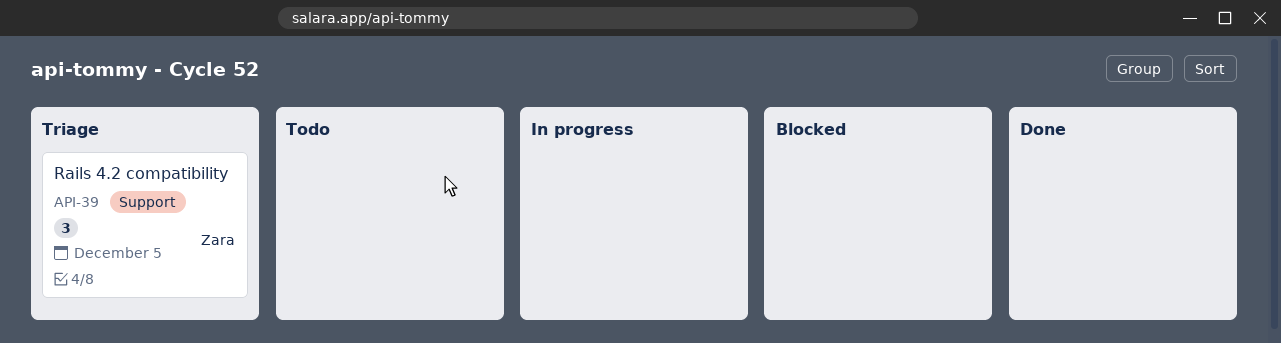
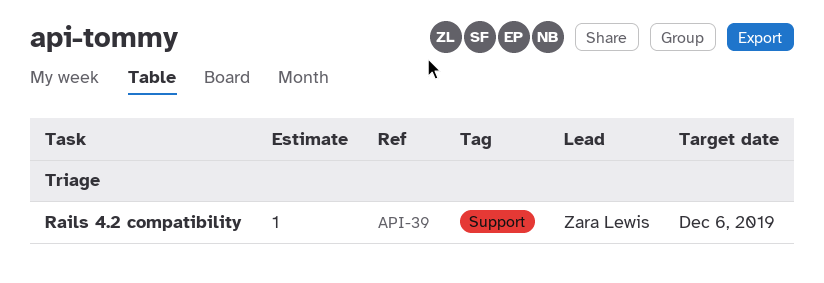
API-39, estimate: 3 -> 1
API-39, due: Dec 5 -> Dec 6

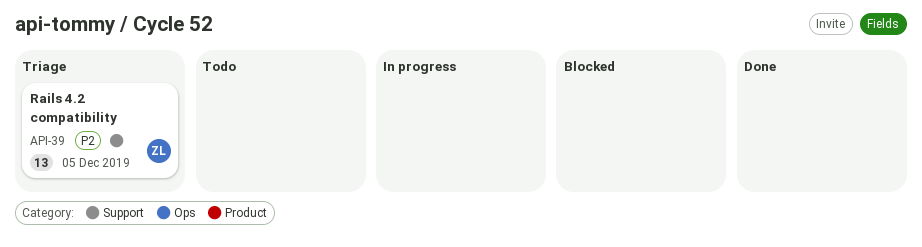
API-39, estimate: 1 -> 13
API-39, due: Dec 6 -> Dec 5

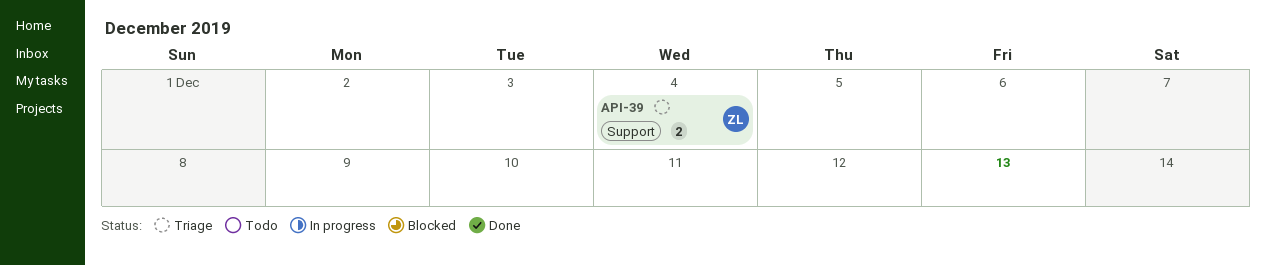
API-39, estimate: 13 -> 2
API-39, due: Dec 5 -> Dec 4

